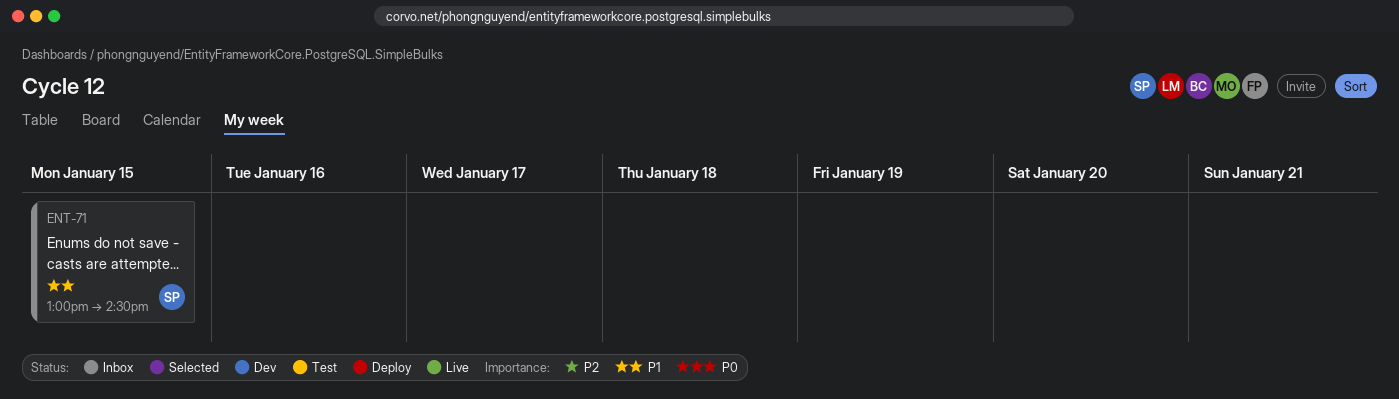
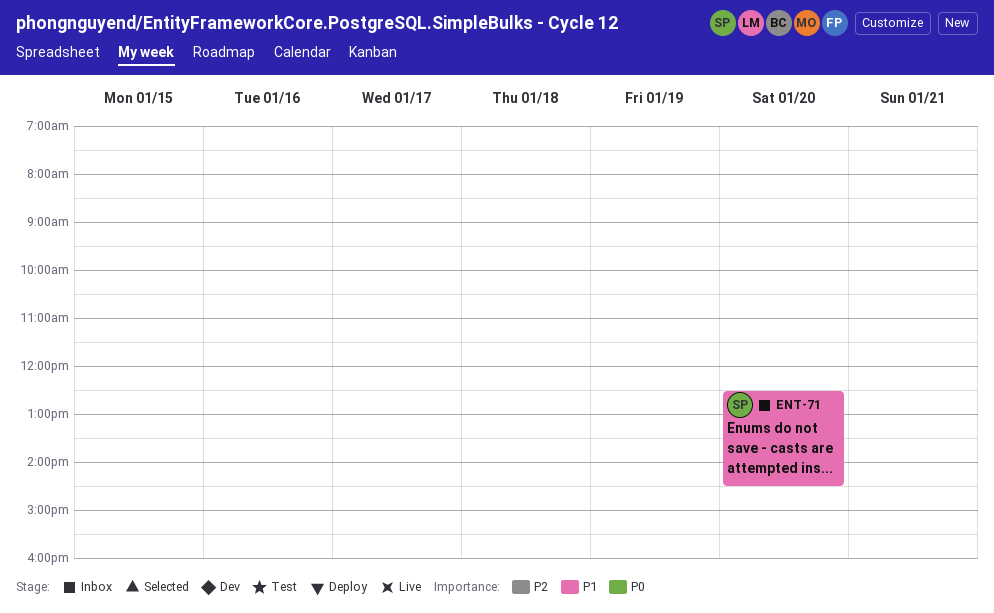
ENT-71, day: Jan 15 -> Jan 20
ENT-71, begins: 13:00 -> 12:30

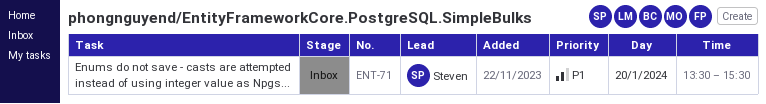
ENT-71, begins: 12:30 -> 13:30
ENT-71, ends: 14:30 -> 15:30

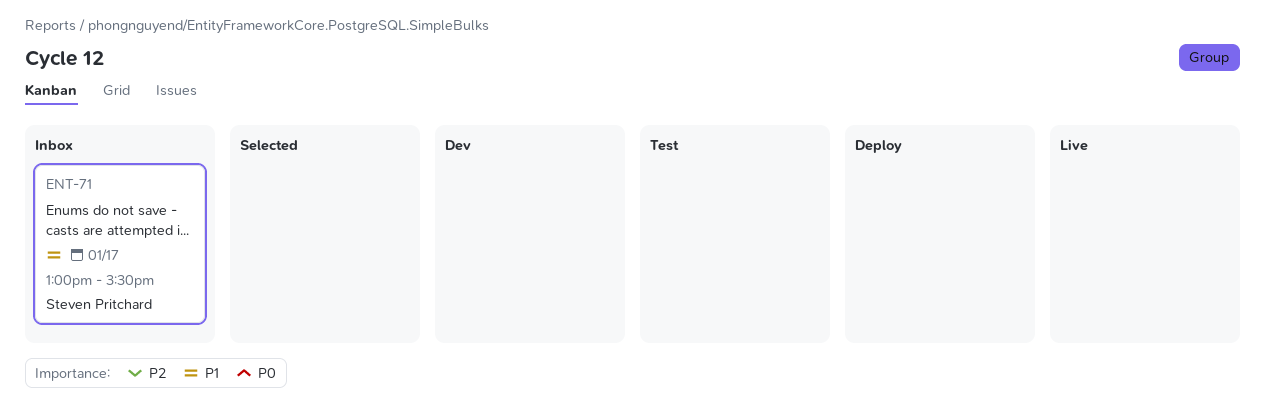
ENT-71, day: Jan 20 -> Jan 17
ENT-71, begins: 13:30 -> 13:00

